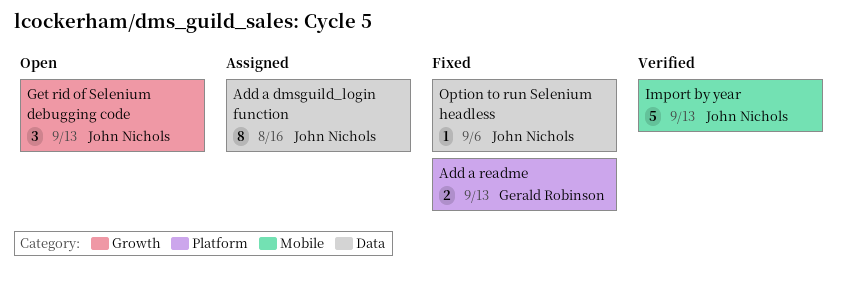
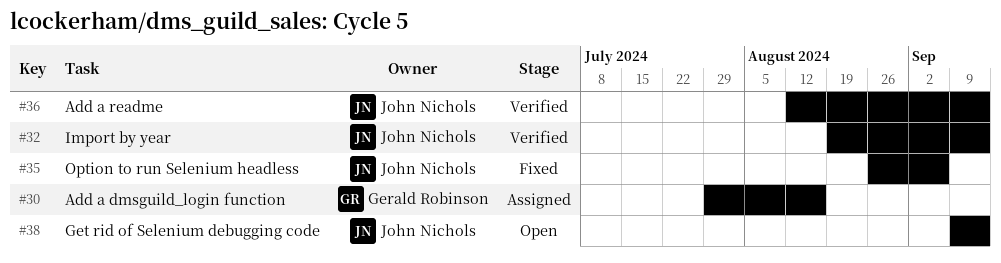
Add a dmsguild_login function, owner: John Nichols -> Gerald Robinson
Add a readme, status: Fixed -> Verified
Add a readme, owner: Gerald Robinson -> John Nichols

